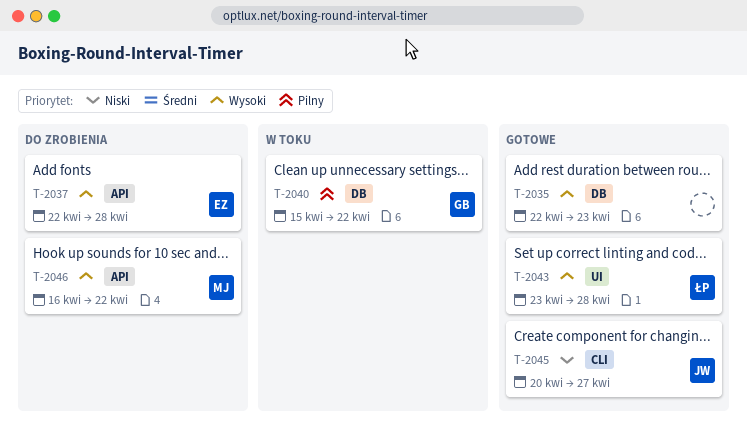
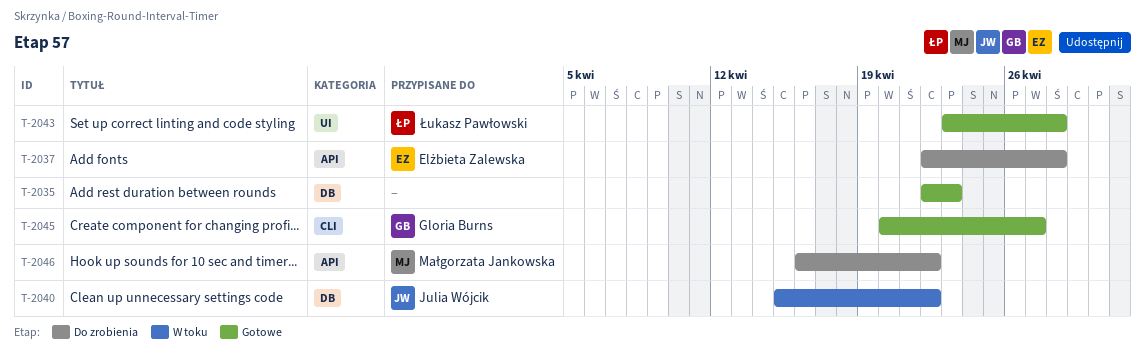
T-2040, owner: Gloria Burns -> Julia Wójcik
T-2045, owner: Julia Wójcik -> Gloria Burns

